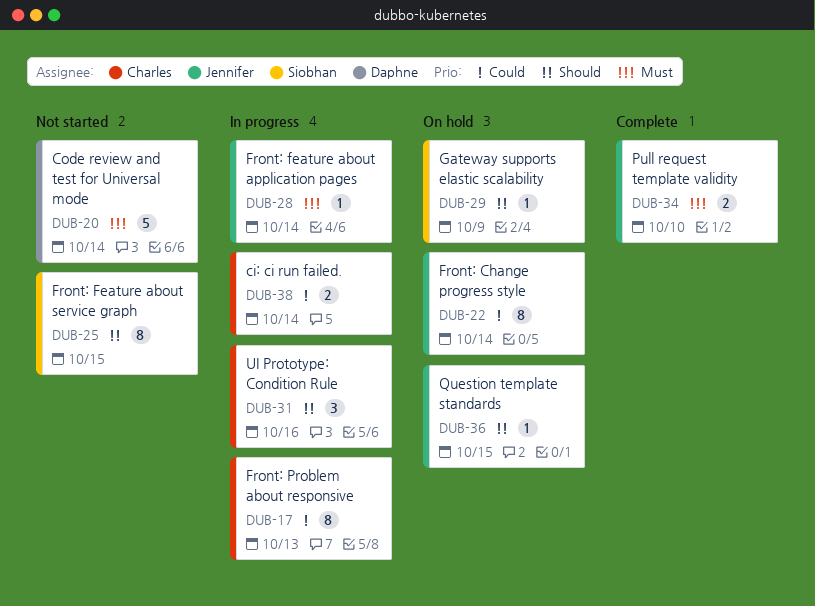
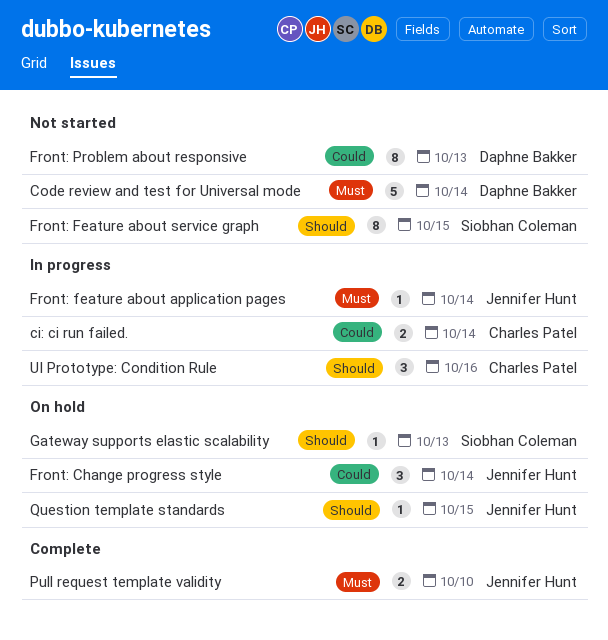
Front: Change progress style, estimate: 8 -> 3
Front: Problem about responsive, status: In progress -> Not started
Front: Problem about responsive, owner: Charles Patel -> Daphne Bakker
Gateway supports elastic scalability, due: Oct 9 -> Oct 13

